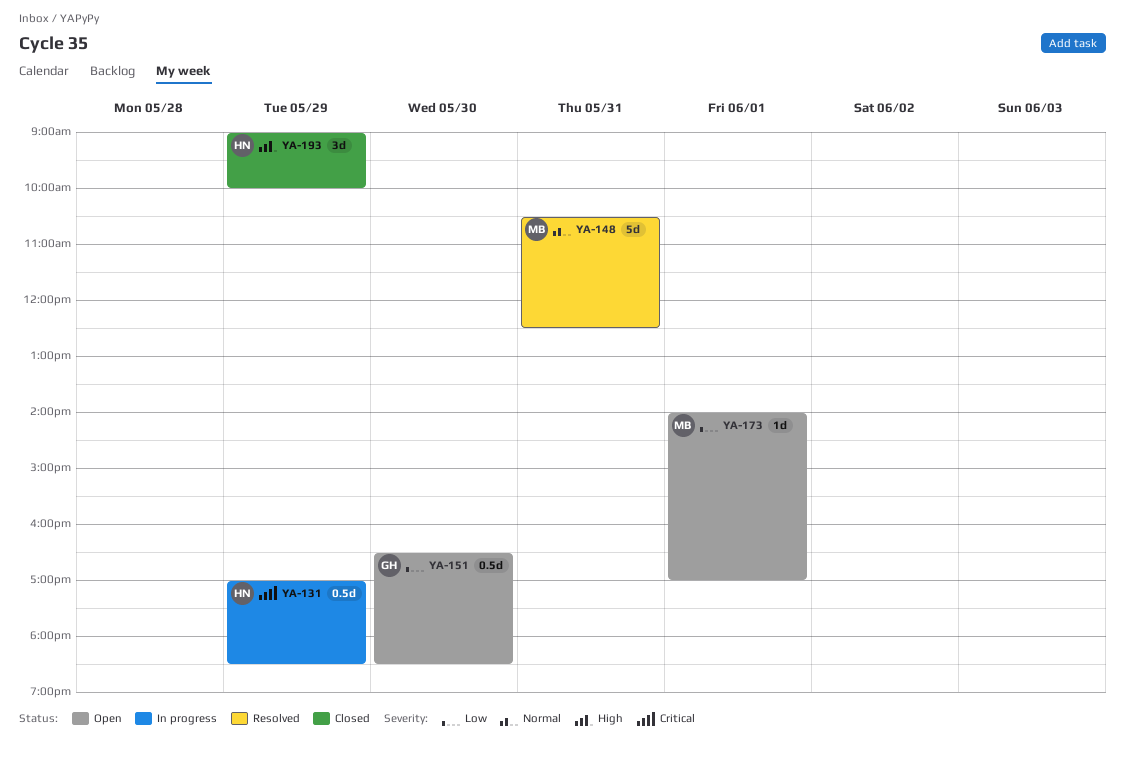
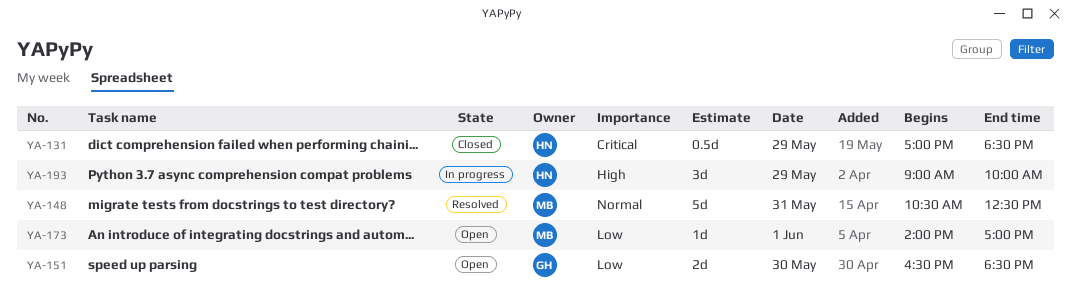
YA-131, status: In progress -> Closed
YA-151, estimate: 0.5d -> 2d
YA-193, status: Closed -> In progress

